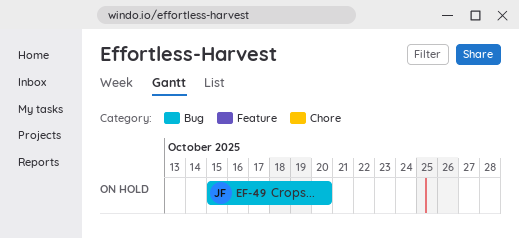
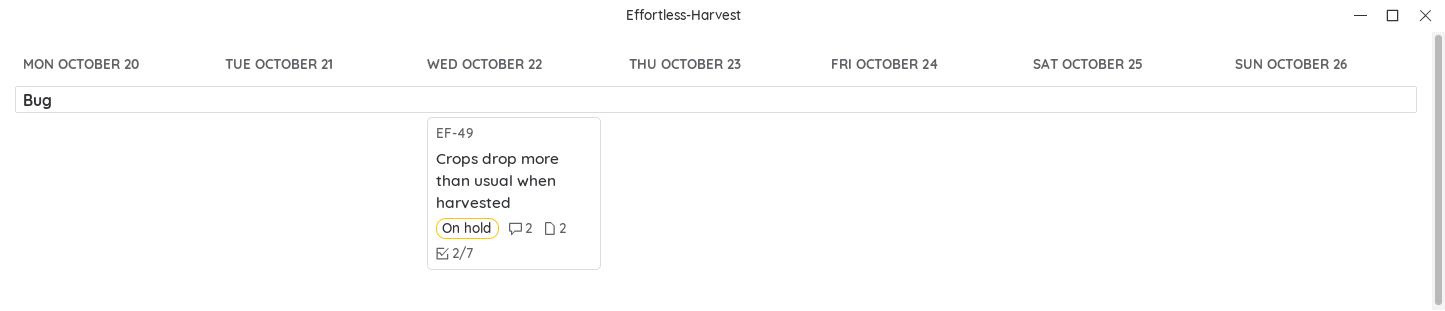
EF-49, due: Oct 20 -> Oct 22

